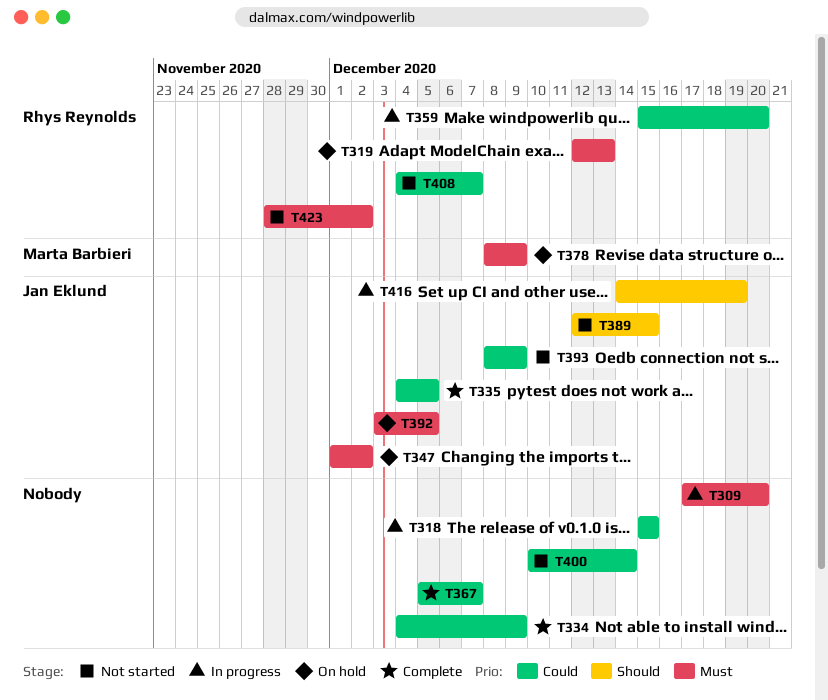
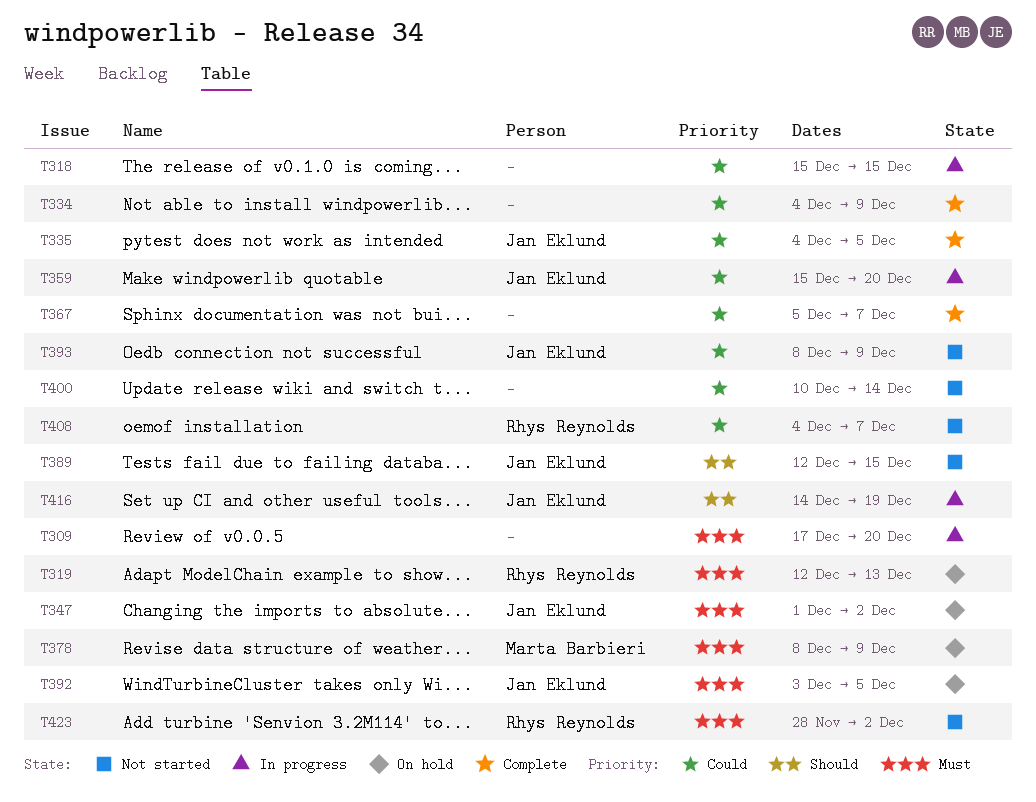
T359, owner: Rhys Reynolds -> Jan Eklund

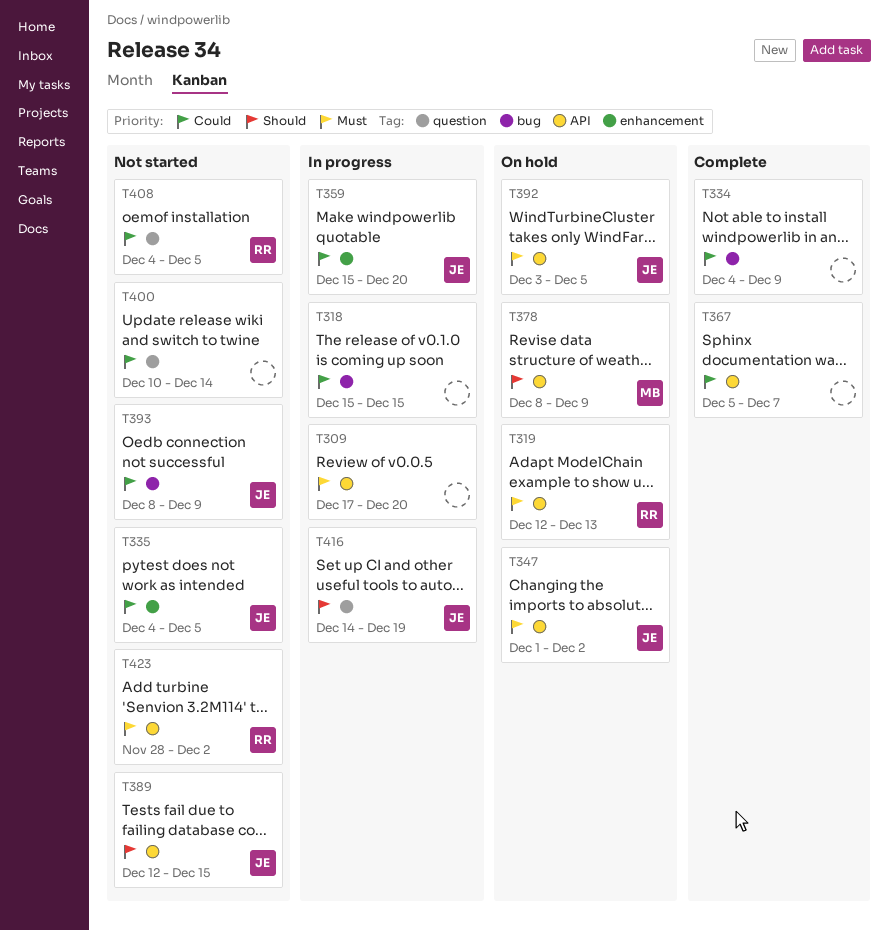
T335, status: Complete -> Not started
T378, priority: Must -> Should
T408, due: Dec 7 -> Dec 5

